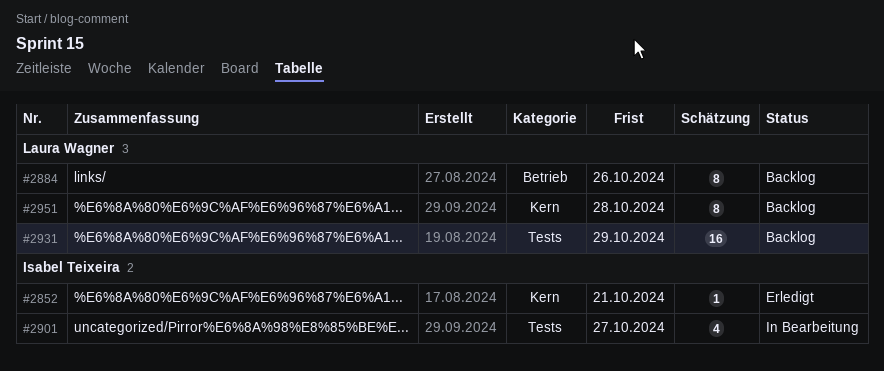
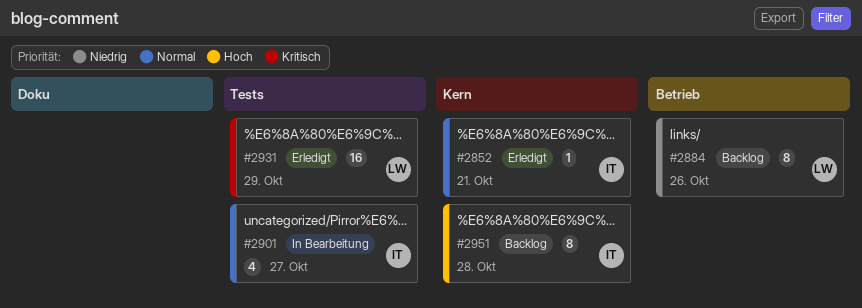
#2931, status: Backlog -> Erledigt
#2951, owner: Laura Wagner -> Isabel Teixeira

